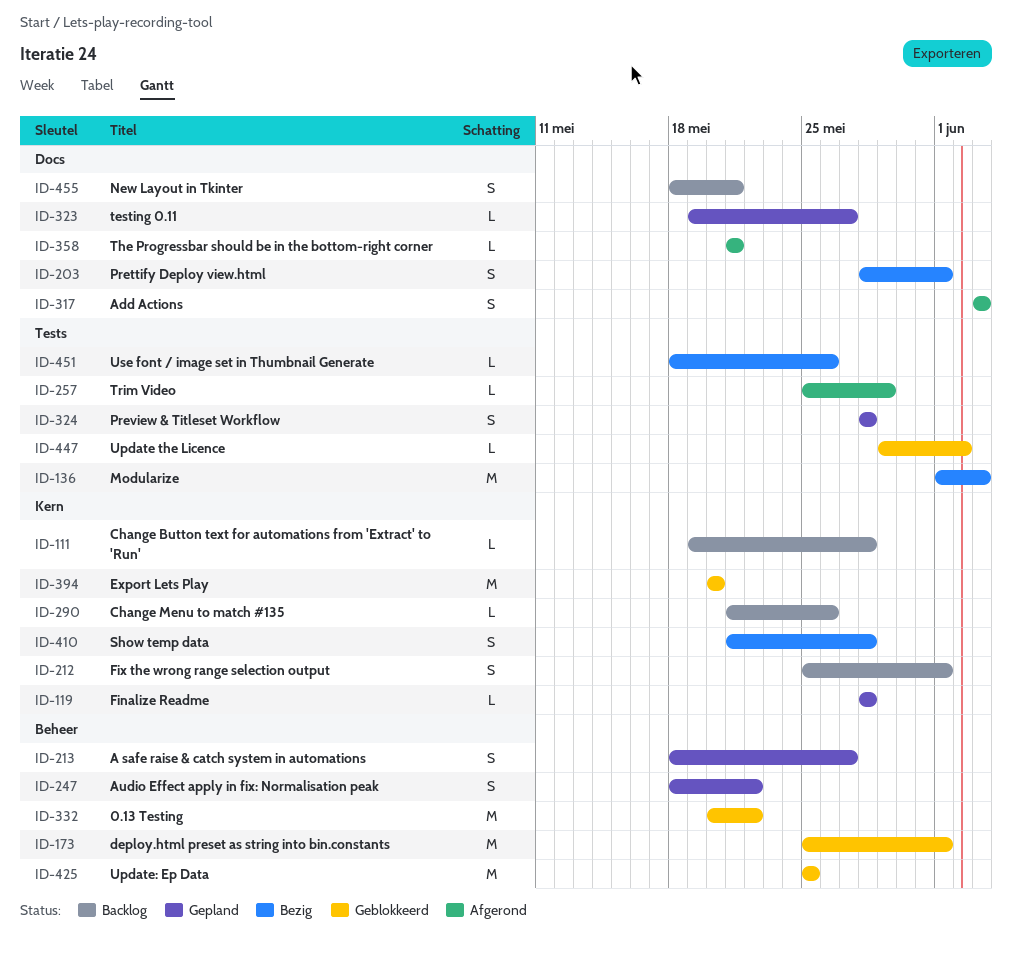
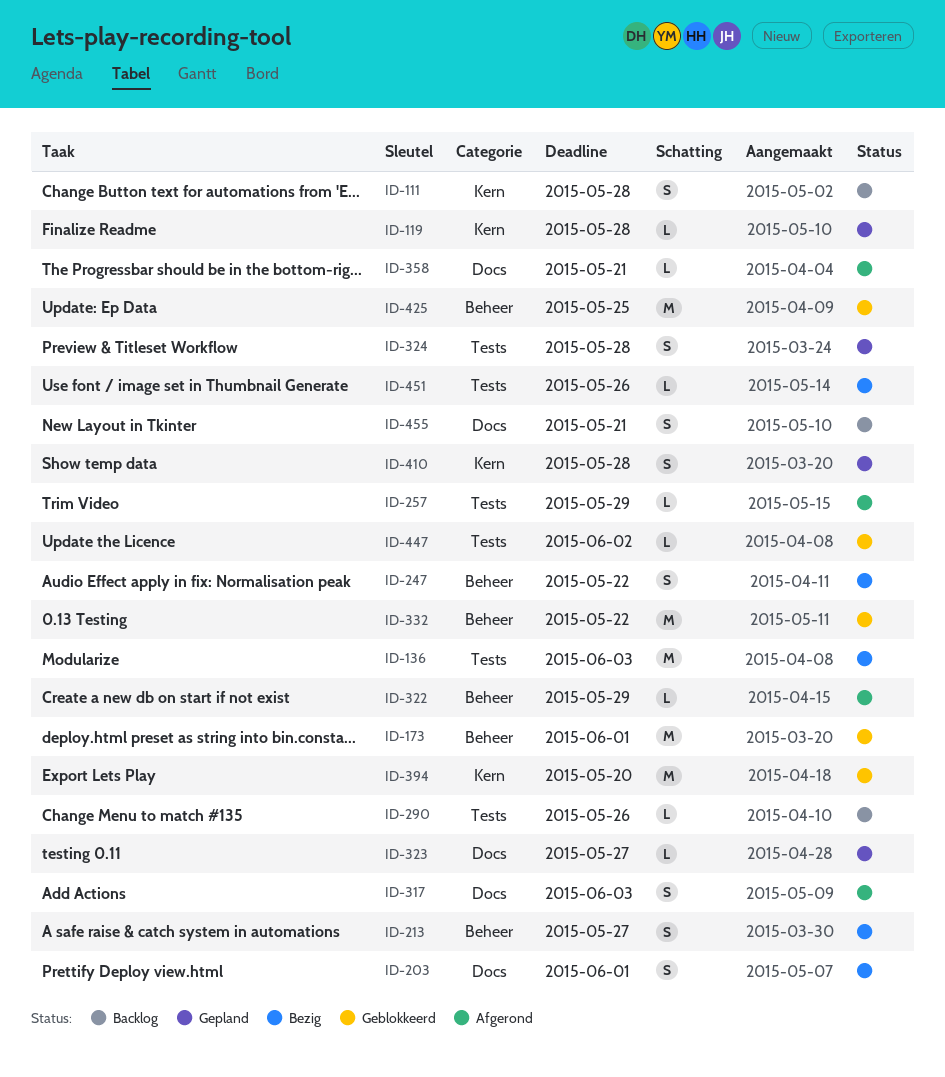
ID-111, estimate: L -> S
ID-212: present -> none
ID-213, status: Gepland -> Bezig
ID-247, status: Gepland -> Bezig
ID-290, label: Kern -> Tests
ID-322: none -> present
ID-410, status: Bezig -> Gepland

